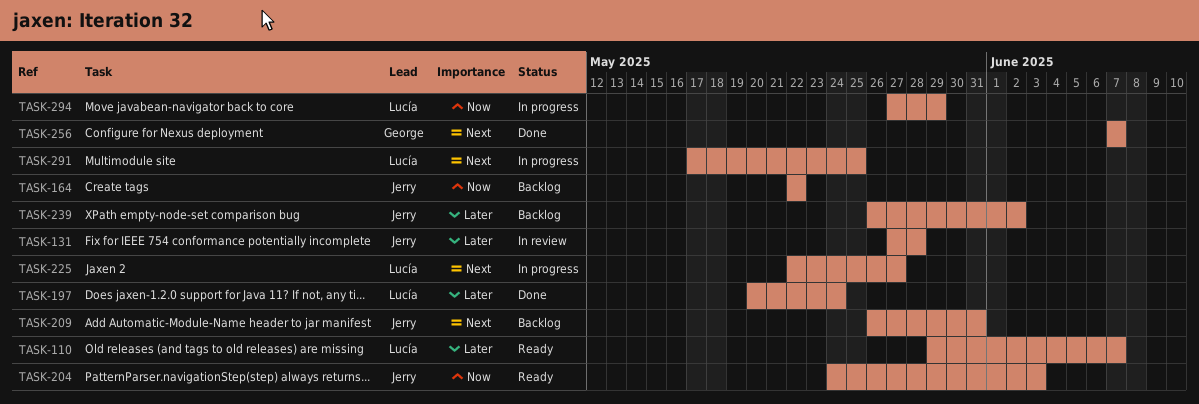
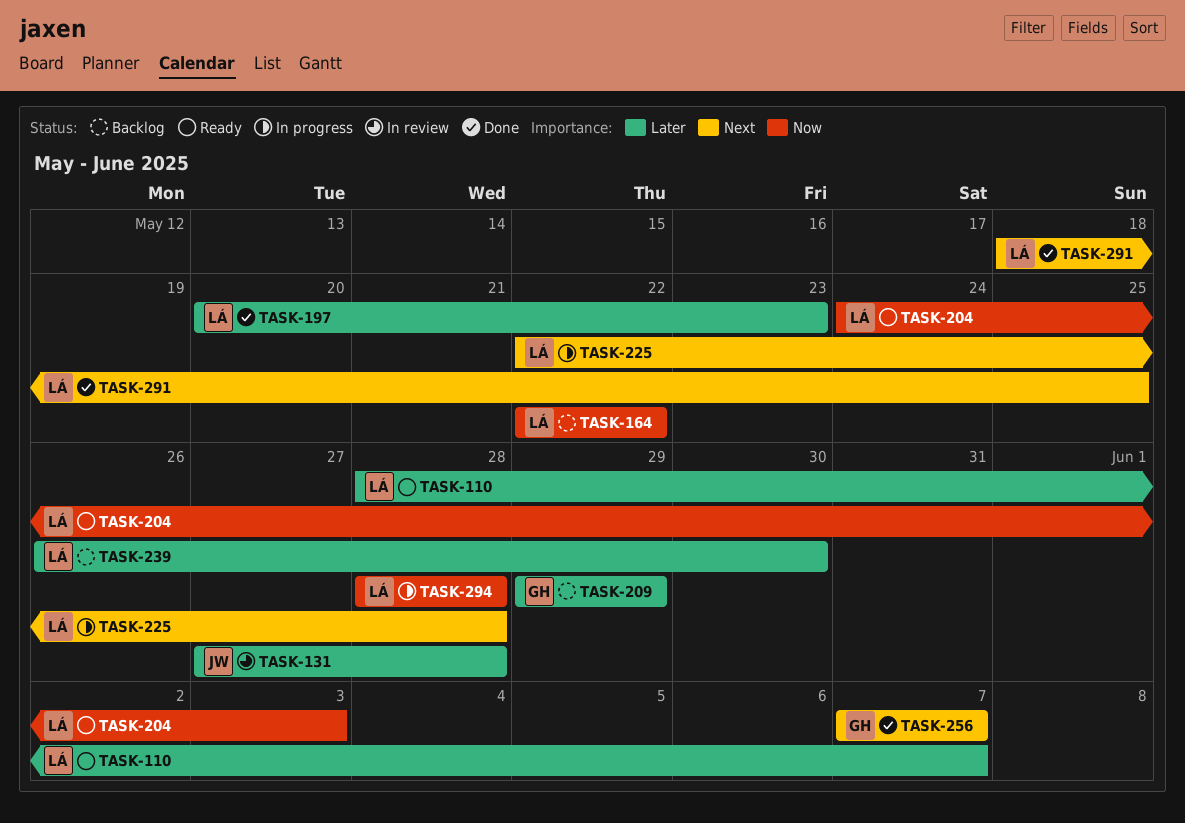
TASK-110, start: May 29 -> May 28
TASK-164, owner: Jerry -> Lucía
TASK-197, due: May 24 -> May 23
TASK-204, owner: Jerry -> Lucía
TASK-209, owner: Jerry -> George
TASK-209, priority: Next -> Later
TASK-209, start: May 26 -> May 29
TASK-209, due: May 31 -> May 29
TASK-225, due: May 27 -> May 28
TASK-239, owner: Jerry -> Lucía
TASK-239, due: Jun 2 -> May 30
TASK-291, status: In progress -> Done
TASK-291, start: May 17 -> May 18
TASK-294, start: May 27 -> May 28
TASK-294, due: May 29 -> May 28

